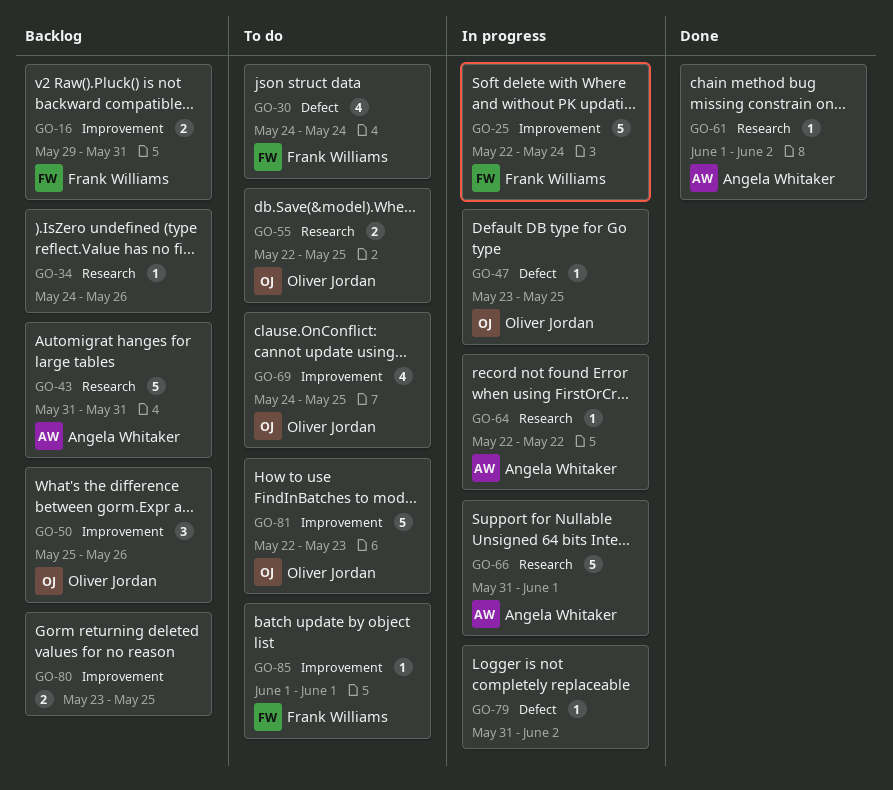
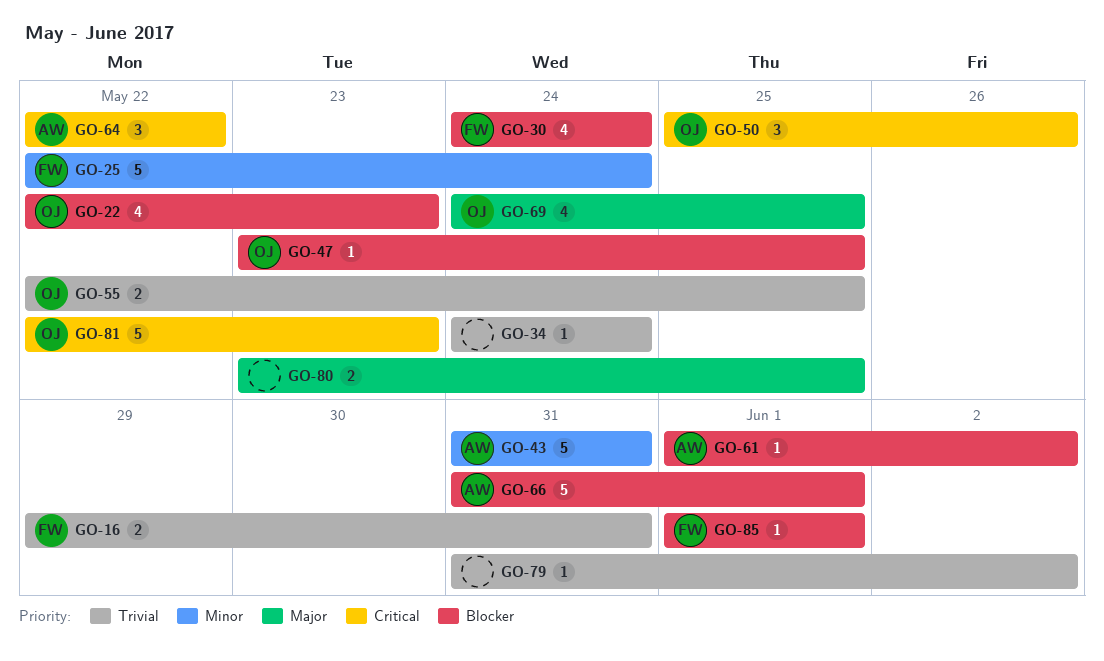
GO-22: none -> present
GO-34, due: May 26 -> May 24
GO-64, estimate: 1 -> 3

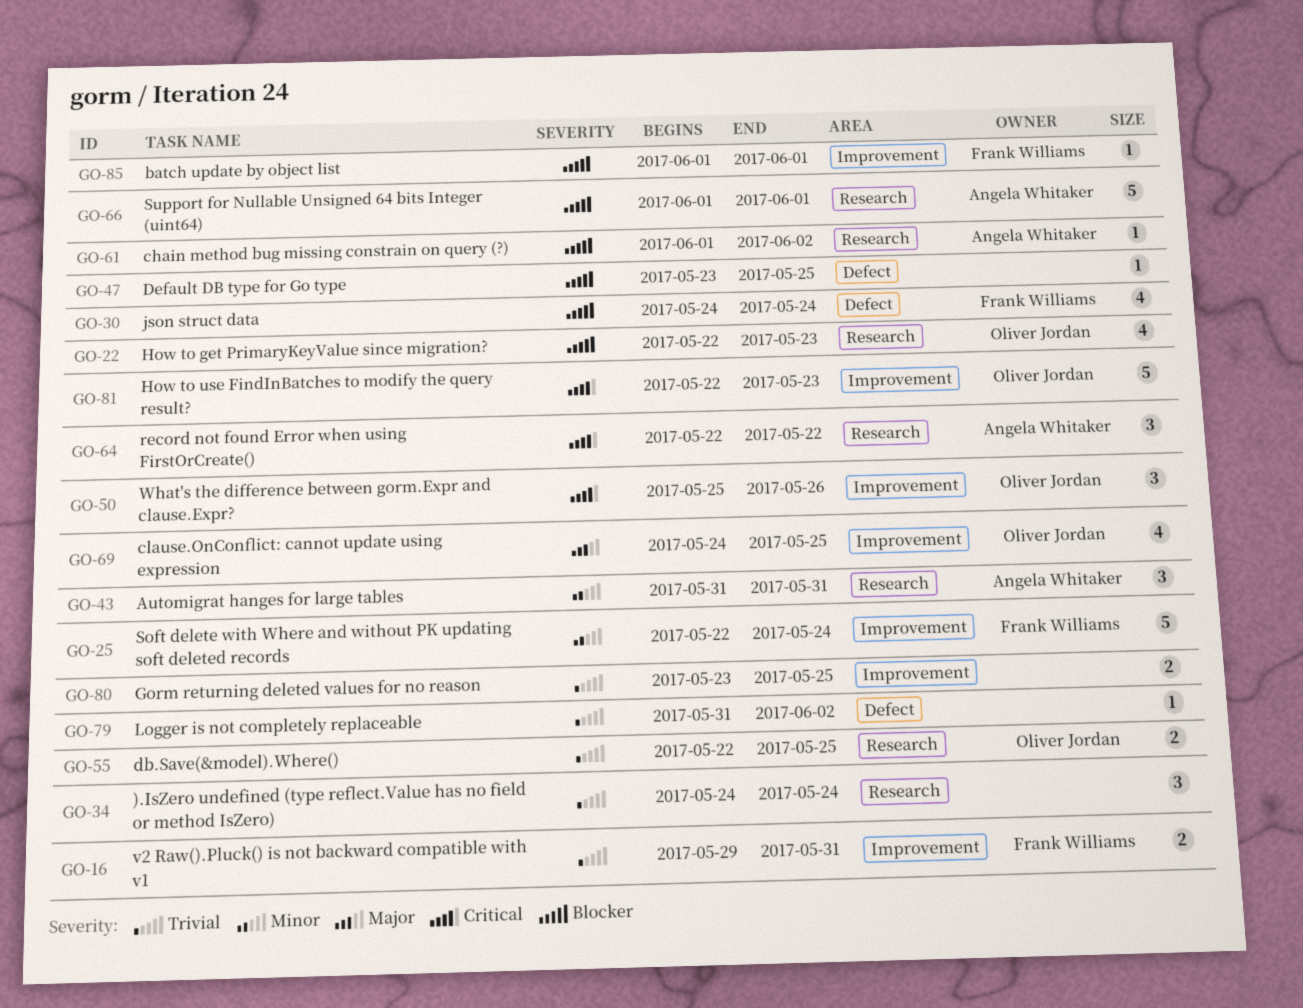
GO-34, estimate: 1 -> 3
GO-43, estimate: 5 -> 3
GO-47, owner: Oliver Jordan -> none
GO-66, start: May 31 -> Jun 1
GO-80, priority: Major -> Trivial

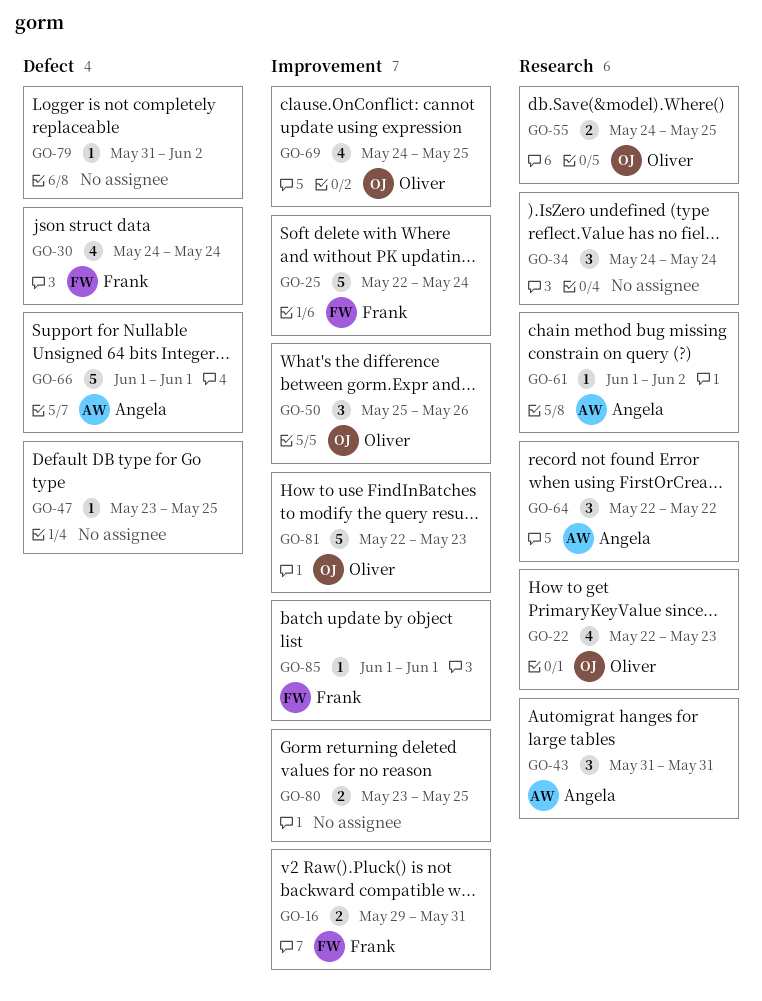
GO-55, start: May 22 -> May 24
GO-66, label: Research -> Defect

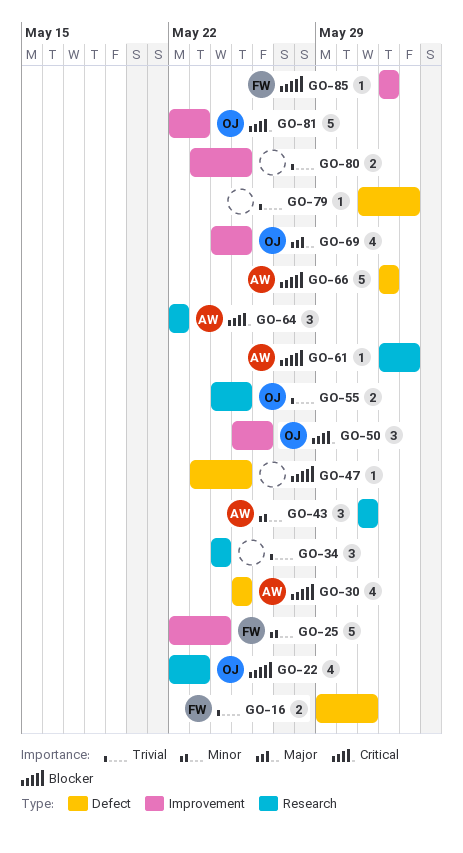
GO-16, label: Improvement -> Defect
GO-30, owner: Frank -> Angela
GO-30, start: May 24 -> May 25
GO-30, due: May 24 -> May 25

